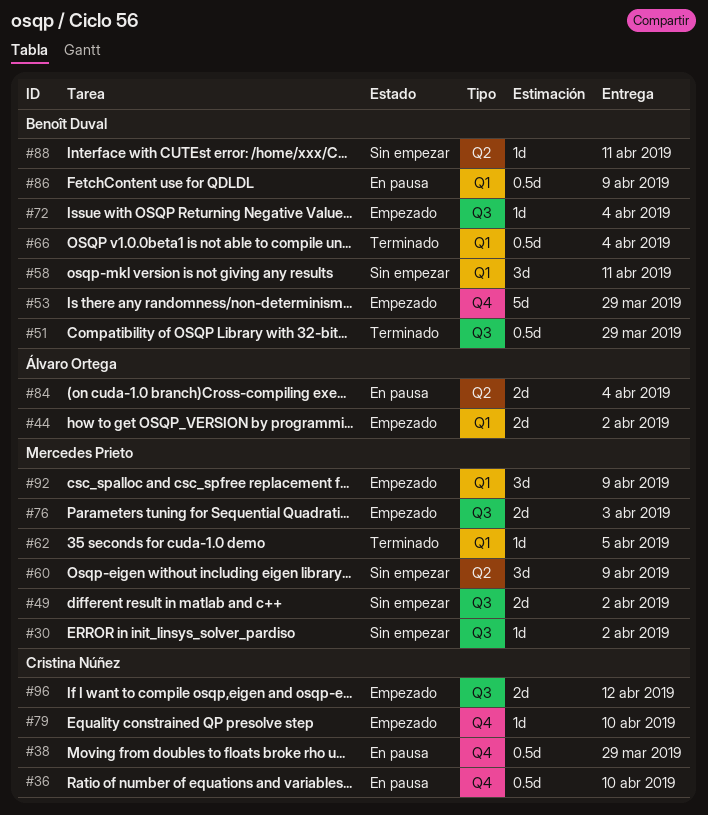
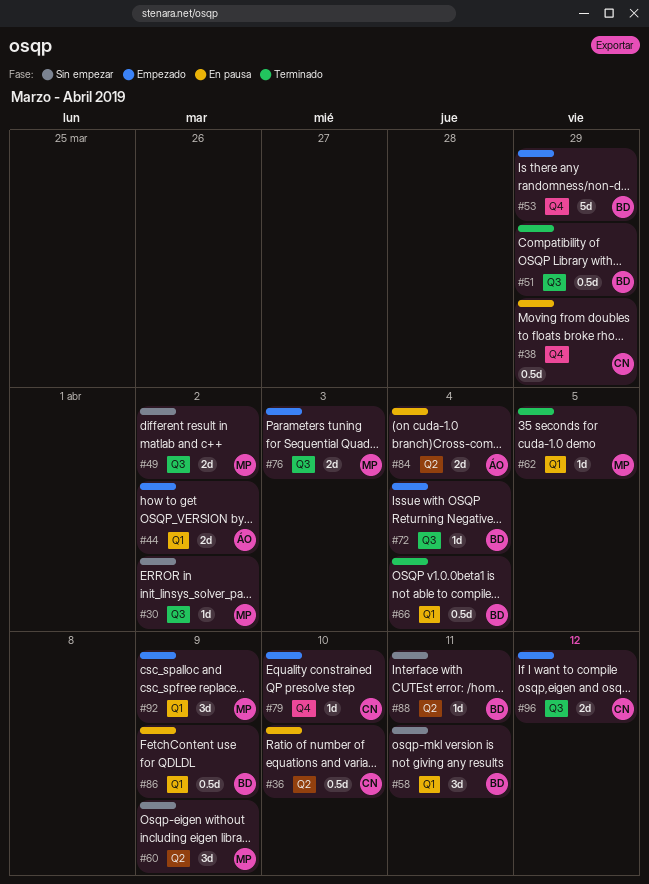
#36, label: Q4 -> Q2

